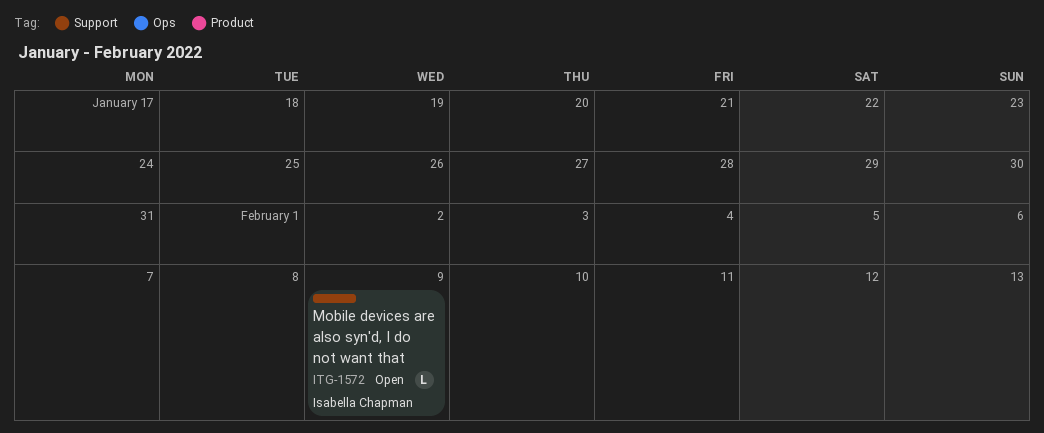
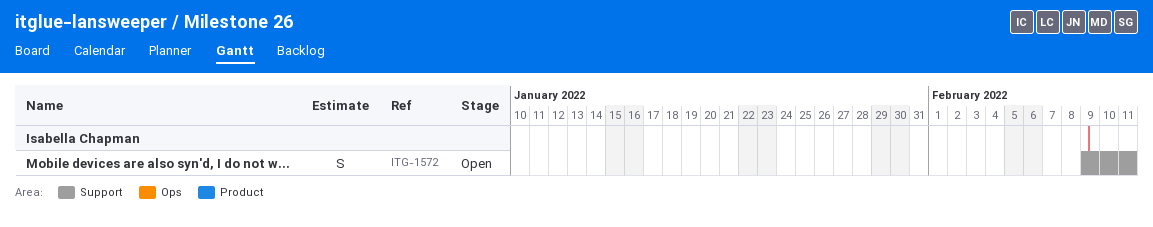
ITG-1572, estimate: L -> S
ITG-1572, due: Feb 9 -> Feb 11

